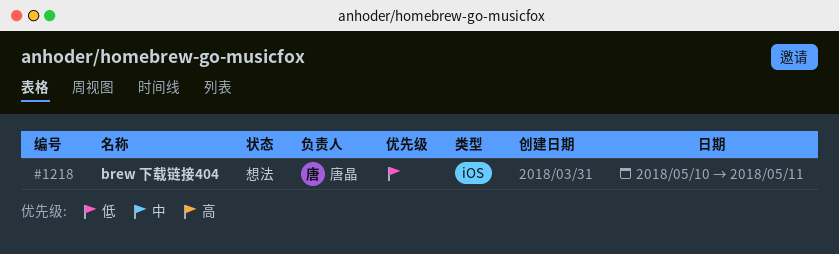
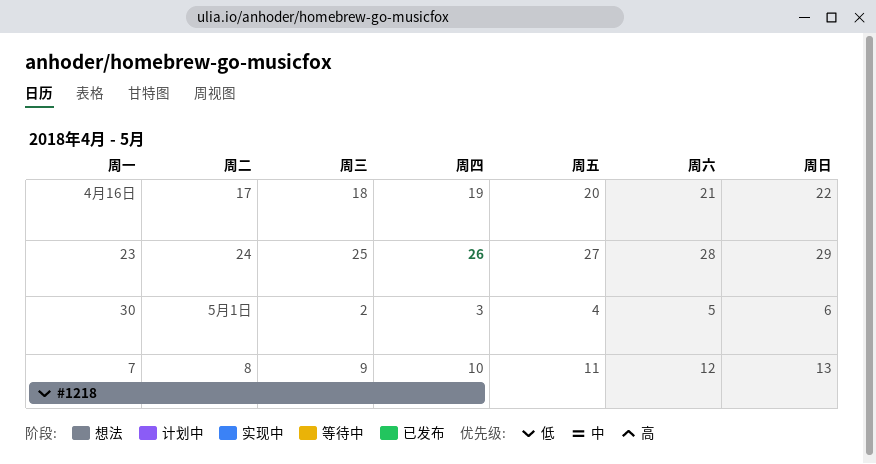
#1218, start: May 10 -> May 7
#1218, due: May 11 -> May 10

